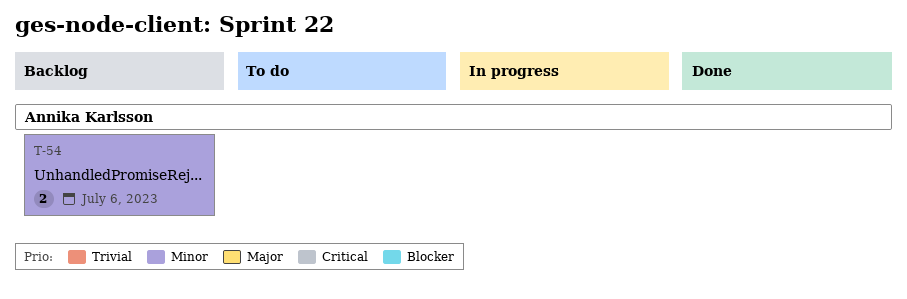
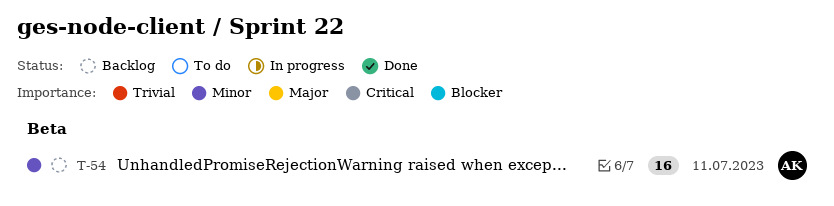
T-54, estimate: 2 -> 16
T-54, due: Jul 6 -> Jul 11

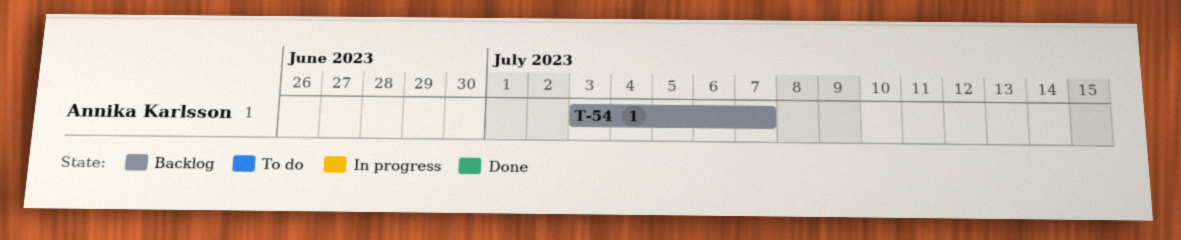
T-54, estimate: 16 -> 1
T-54, due: Jul 11 -> Jul 7

